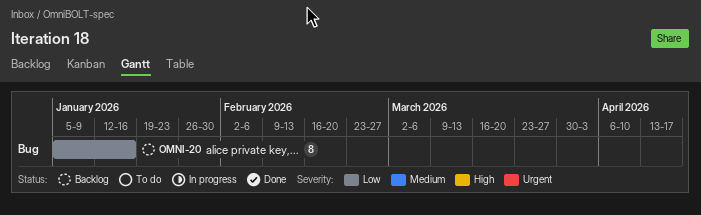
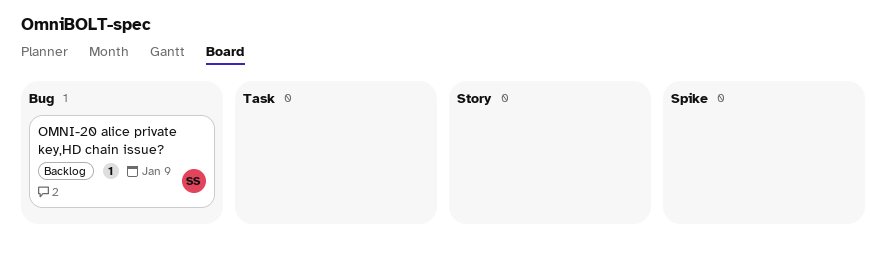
OMNI-20, estimate: 8 -> 1
OMNI-20, due: Jan 16 -> Jan 9

